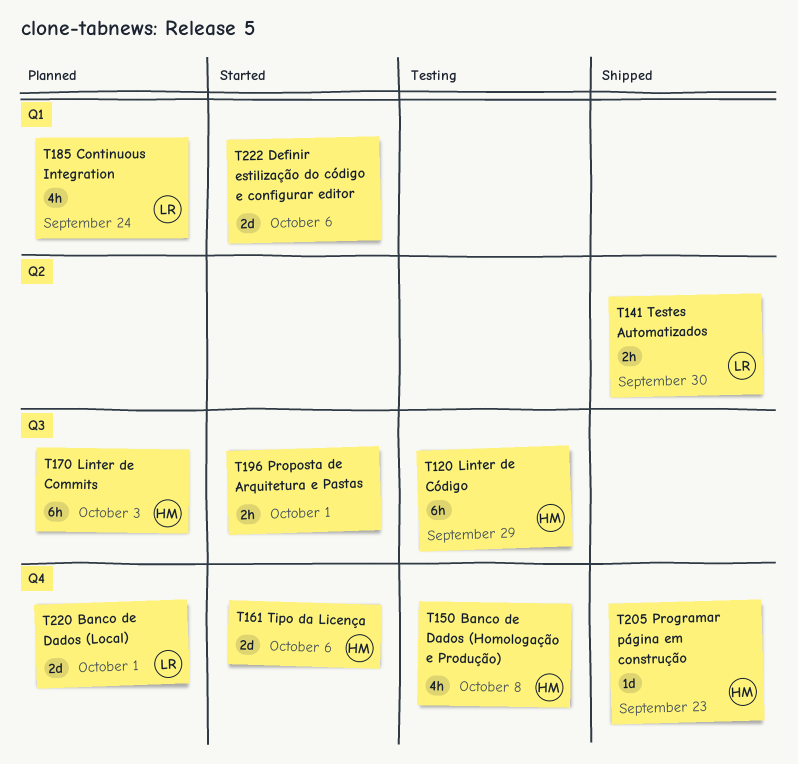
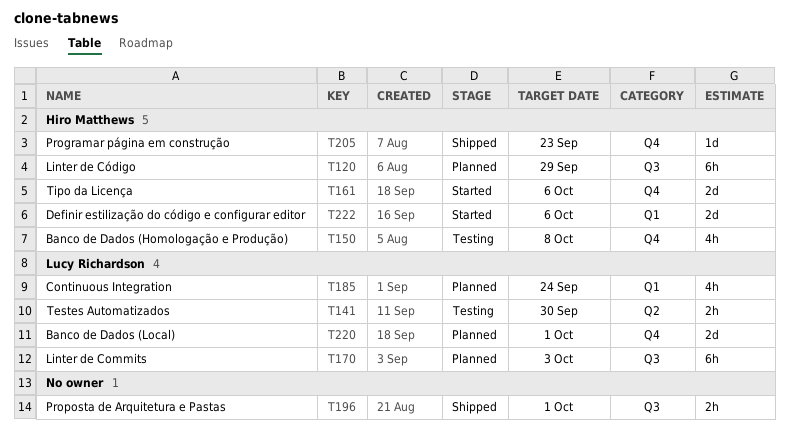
T120, status: Testing -> Planned
T141, status: Shipped -> Testing
T170, owner: Hiro Matthews -> Lucy Richardson
T196, status: Started -> Shipped
T222, owner: none -> Hiro Matthews

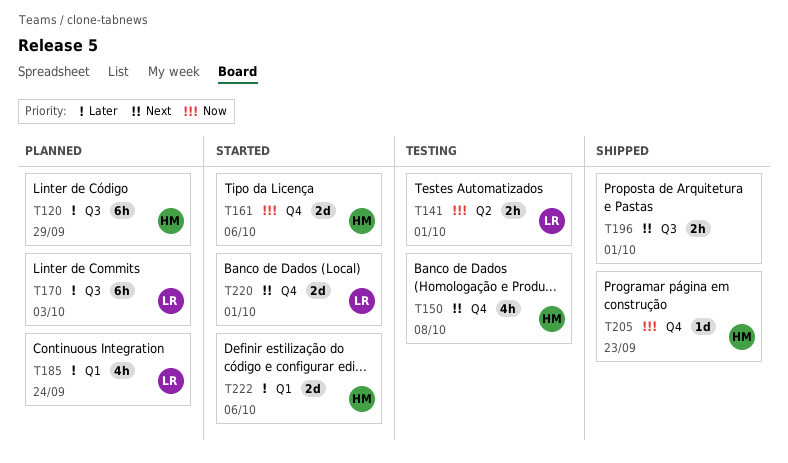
T141, due: Sep 30 -> Oct 1
T220, status: Planned -> Started

